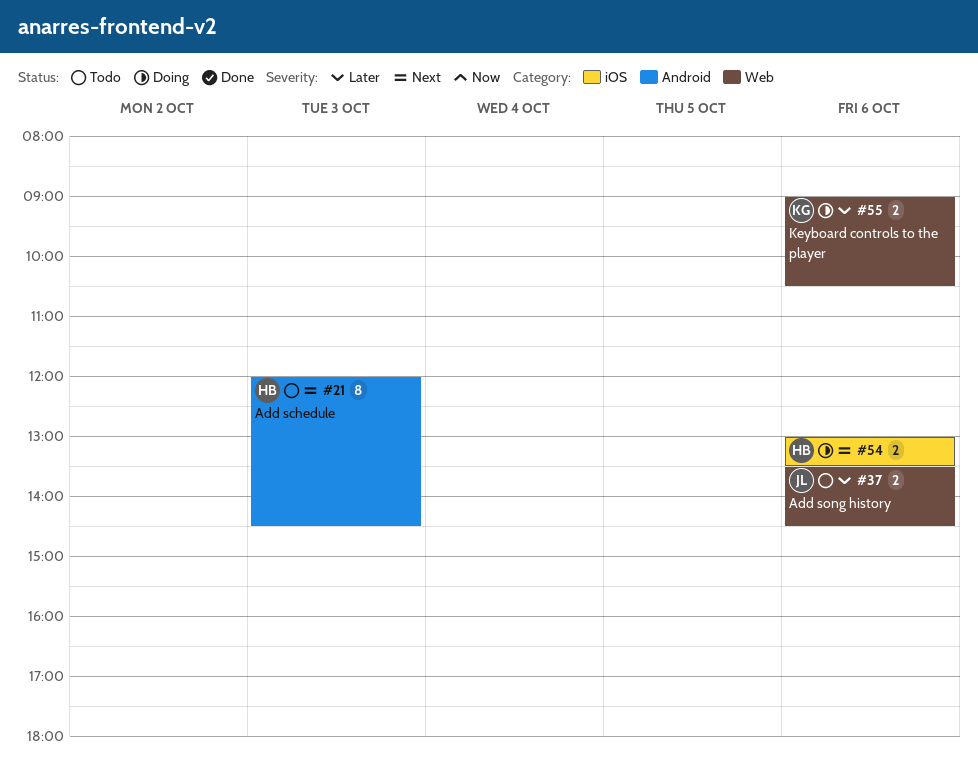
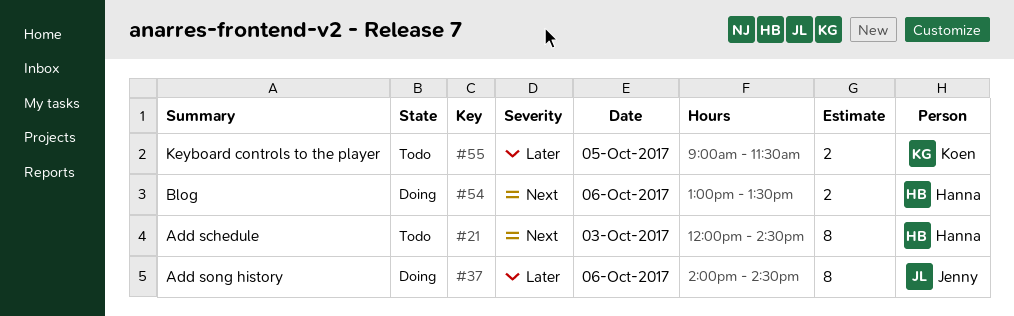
#37, status: Todo -> Doing
#37, estimate: 2 -> 8
#37, begins: 13:30 -> 14:00
#55, status: Doing -> Todo
#55, day: Oct 6 -> Oct 5
#55, ends: 10:30 -> 11:30

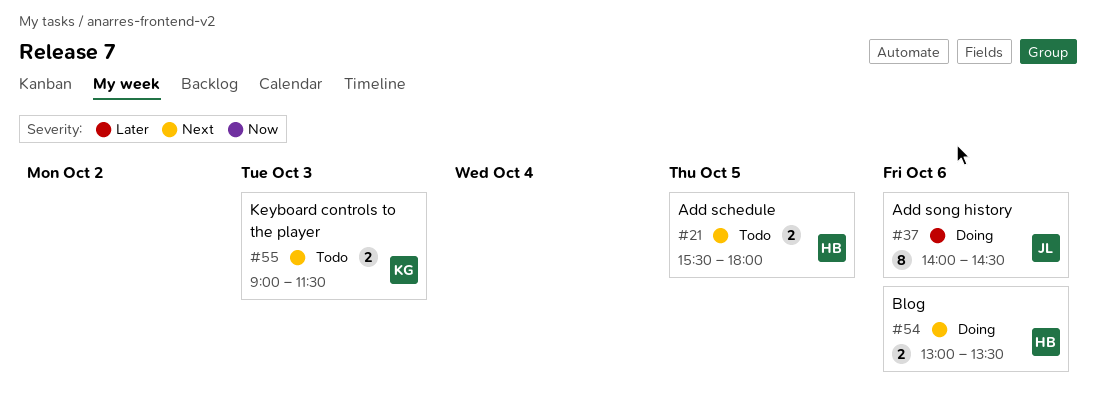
#21, estimate: 8 -> 2
#21, day: Oct 3 -> Oct 5
#21, begins: 12:00 -> 15:30
#21, ends: 14:30 -> 18:00
#55, priority: Later -> Next
#55, day: Oct 5 -> Oct 3

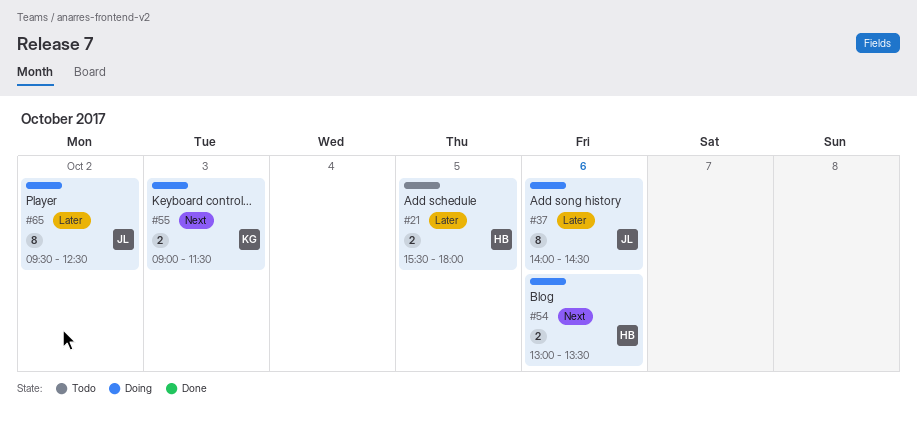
#21, priority: Next -> Later
#55, status: Todo -> Doing
#65: none -> present

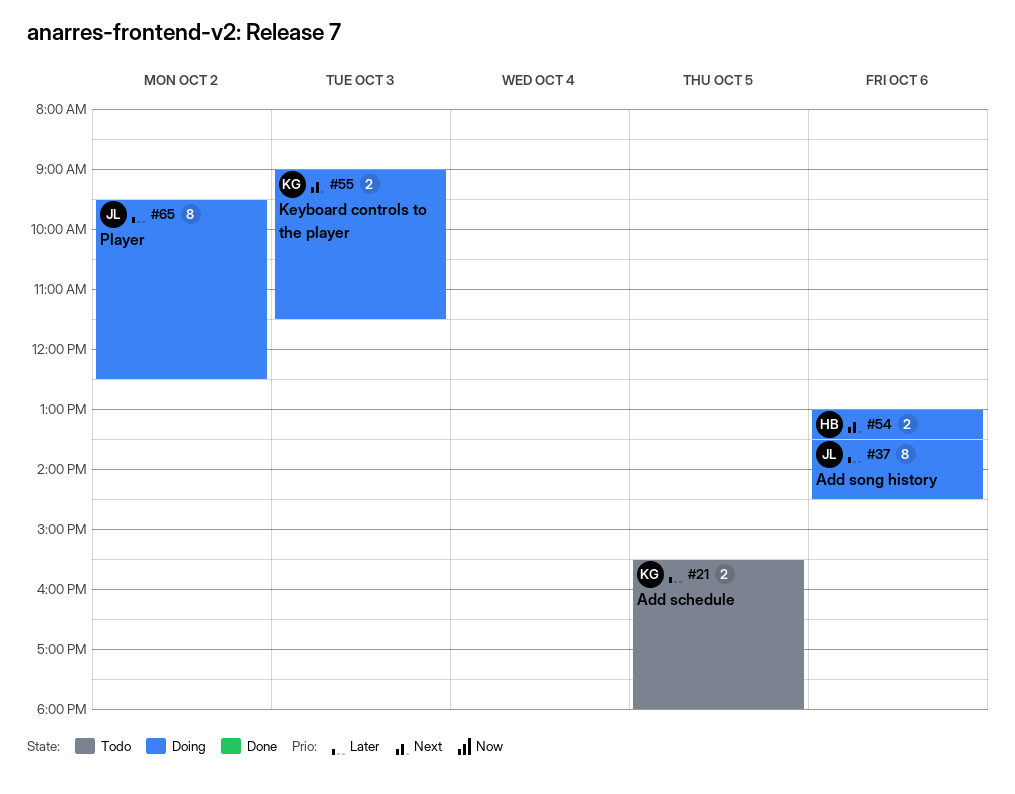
#21, owner: HB -> KG
#37, begins: 14:00 -> 13:30

